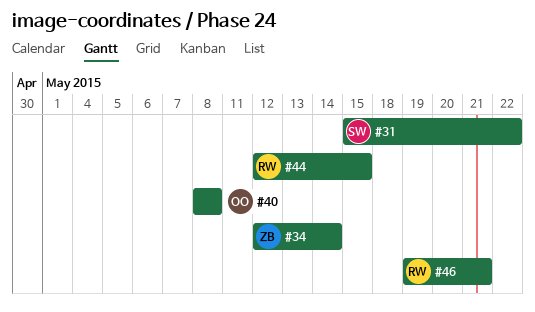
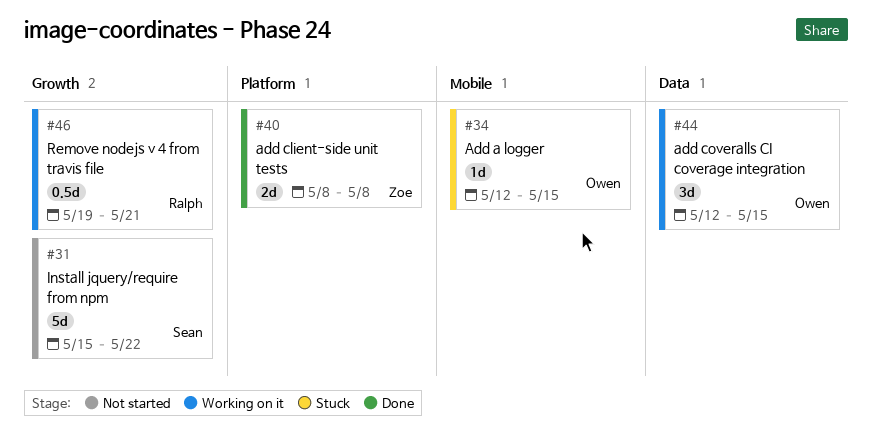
#34, owner: Zoe -> Owen
#34, due: May 14 -> May 15
#40, owner: Owen -> Zoe
#44, owner: Ralph -> Owen

